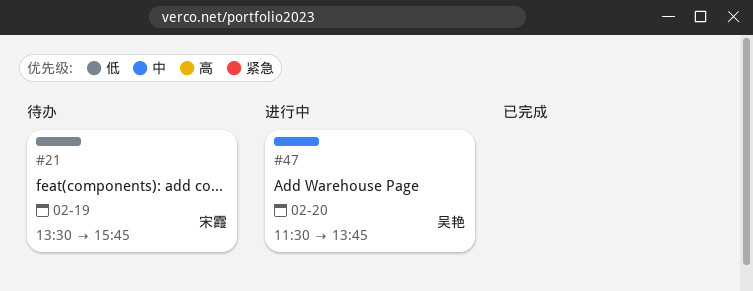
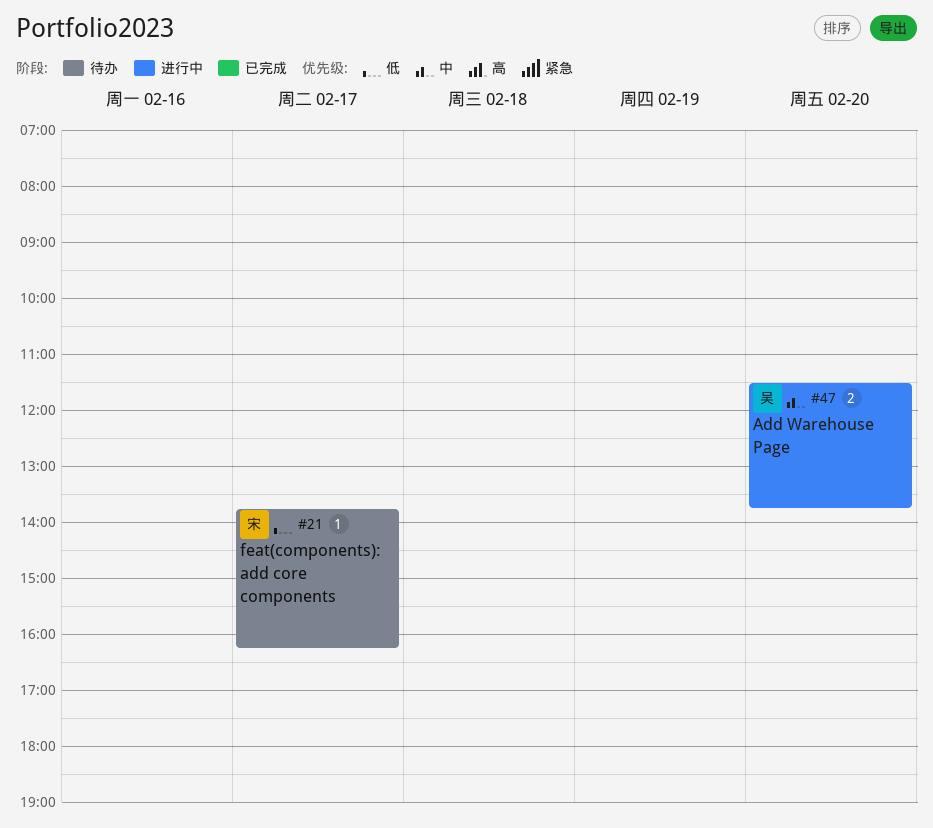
#21, day: Feb 19 -> Feb 17
#21, begins: 13:30 -> 13:45
#21, ends: 15:45 -> 16:15

